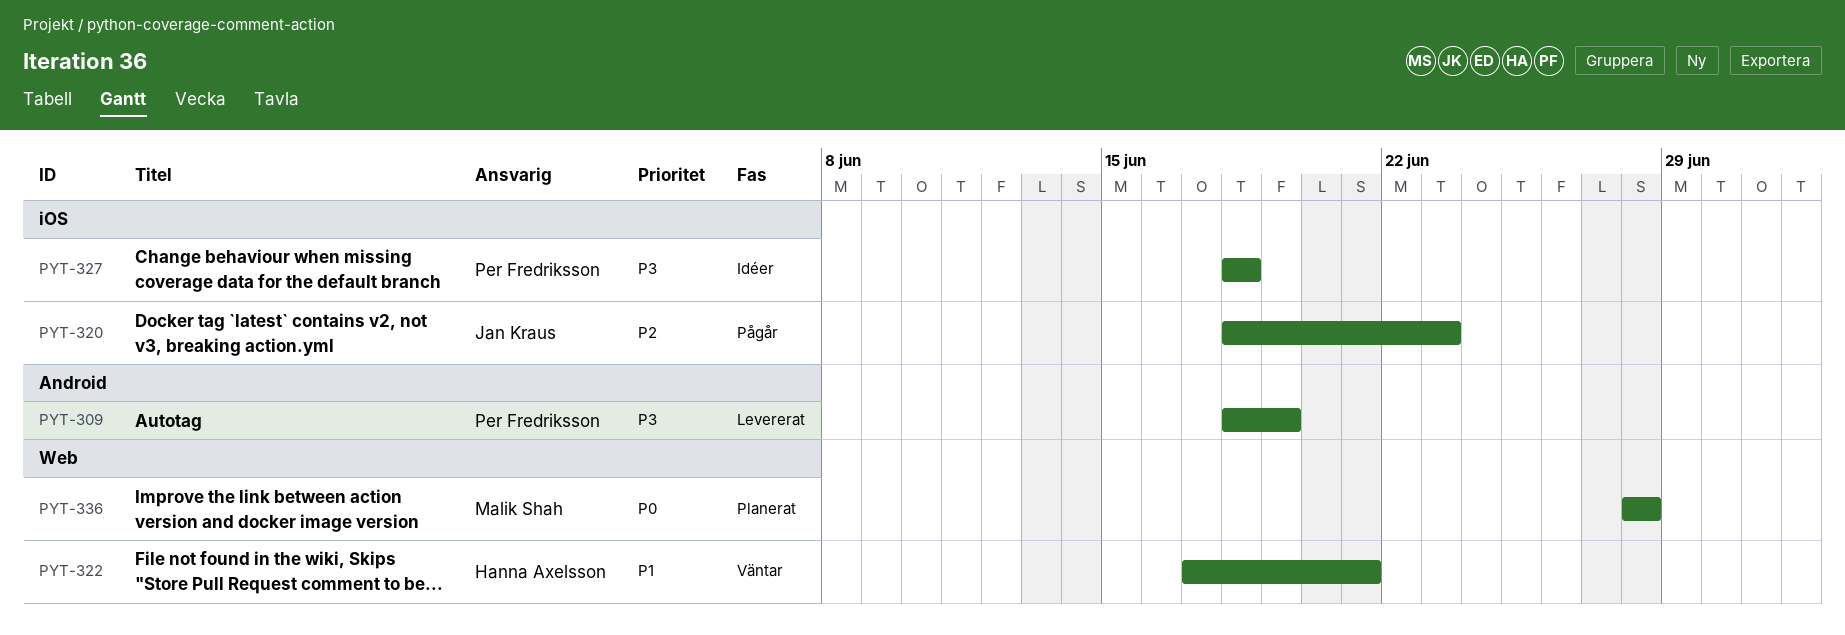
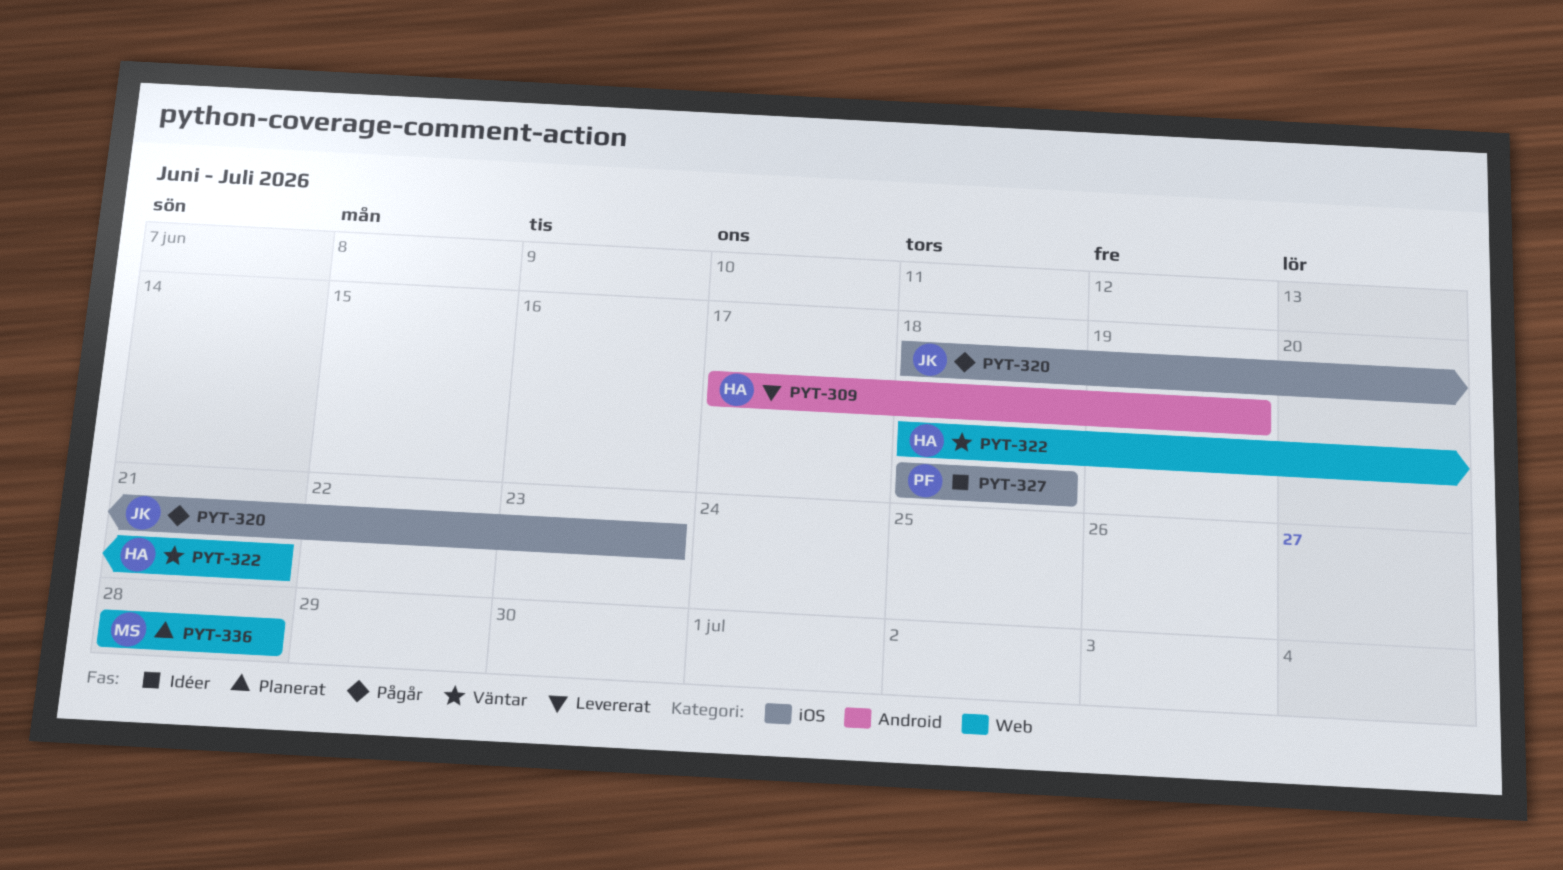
PYT-309, owner: Per Fredriksson -> Hanna Axelsson
PYT-309, start: Jun 18 -> Jun 17
PYT-322, start: Jun 17 -> Jun 18

